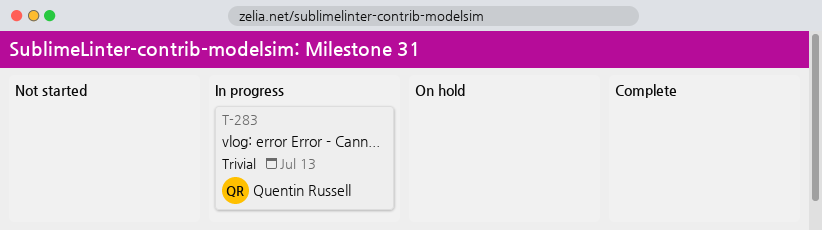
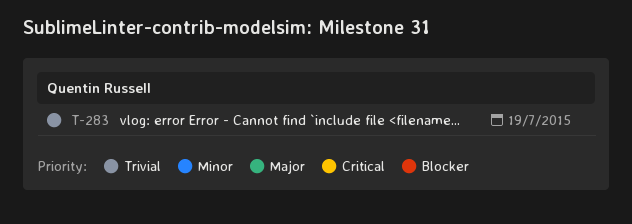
T-283, due: Jul 13 -> Jul 19

